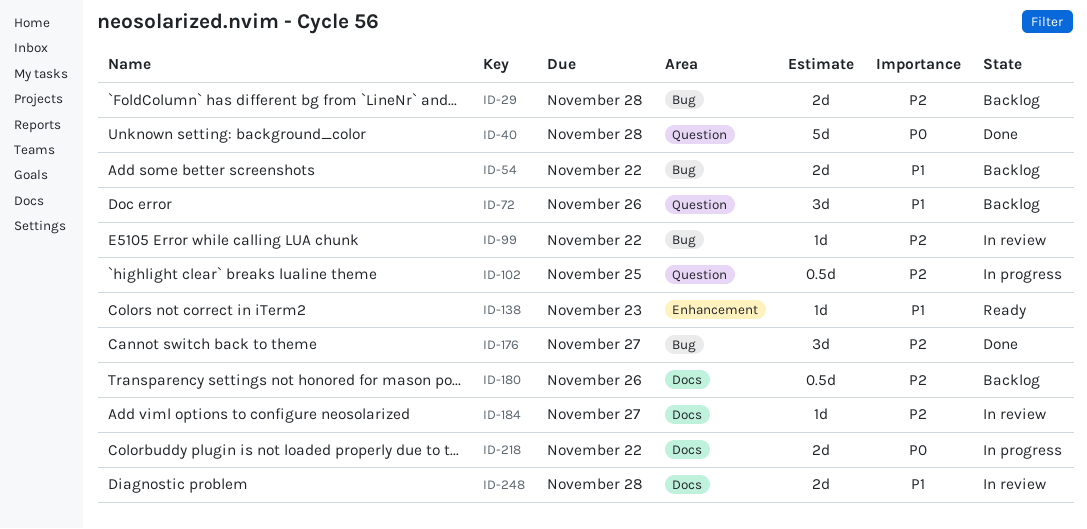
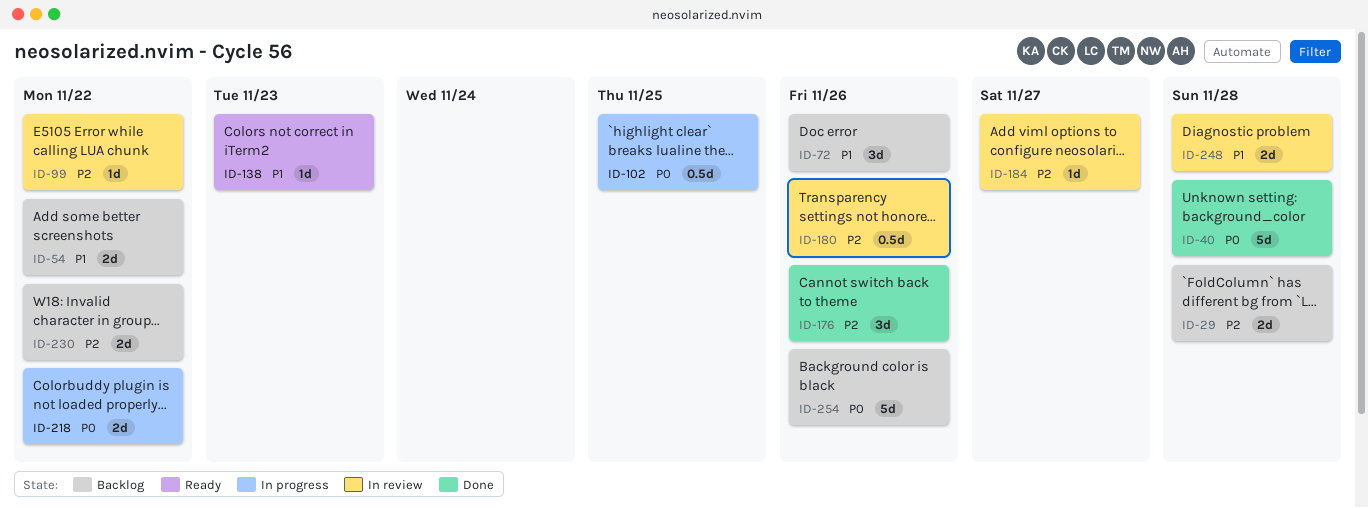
ID-102, priority: P2 -> P0
ID-176, due: Nov 27 -> Nov 26
ID-180, status: Backlog -> In review
ID-230: none -> present
ID-254: none -> present

